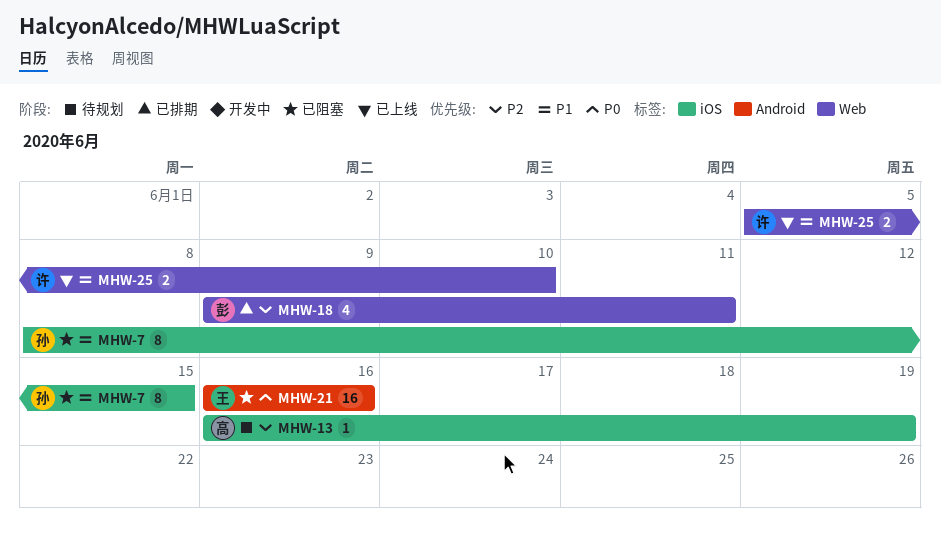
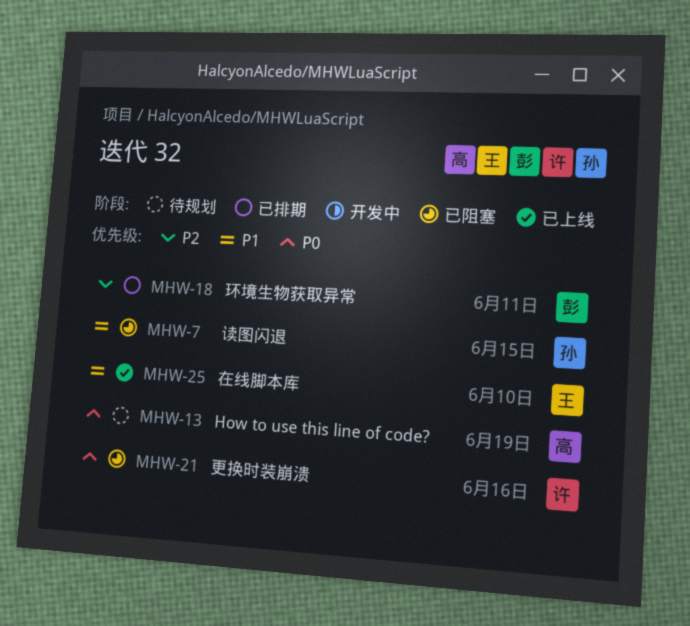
MHW-13, priority: P2 -> P0
MHW-21, owner: 王 -> 许
MHW-25, owner: 许 -> 王

